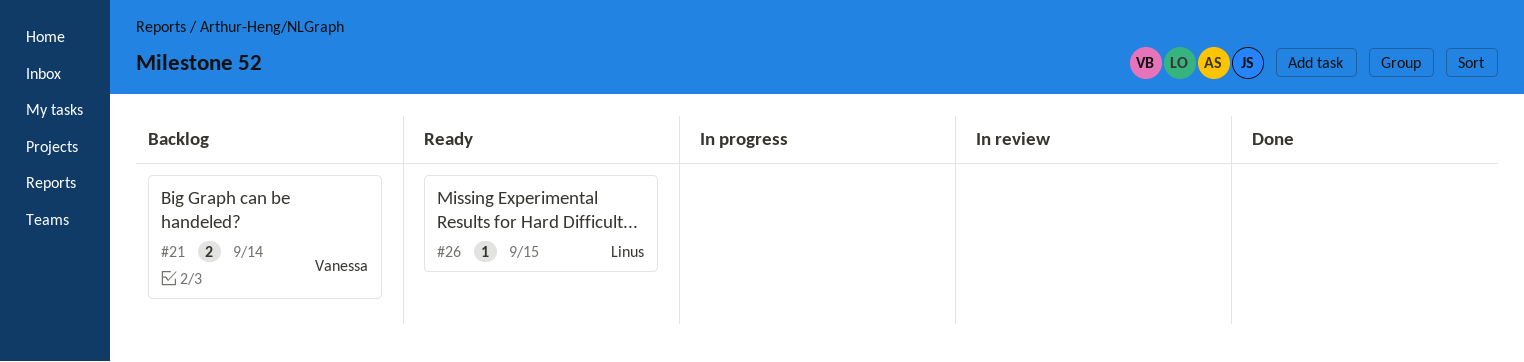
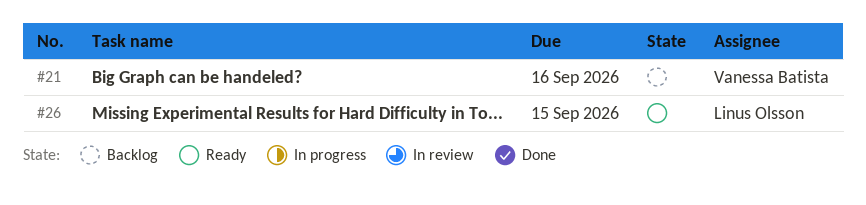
#21, due: Sep 14 -> Sep 16

